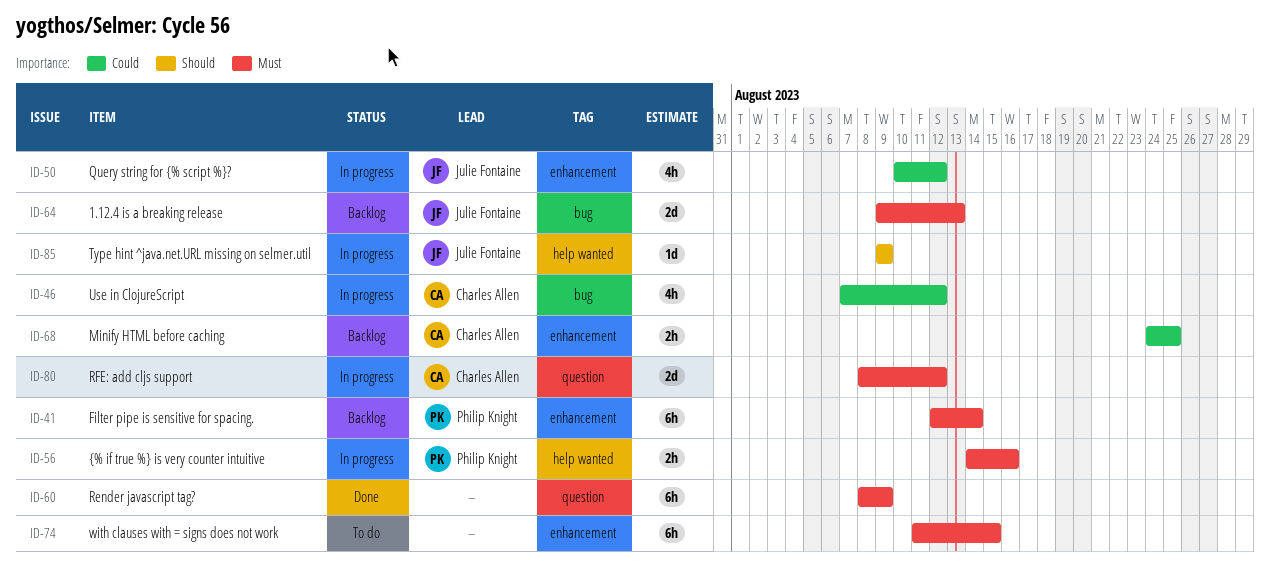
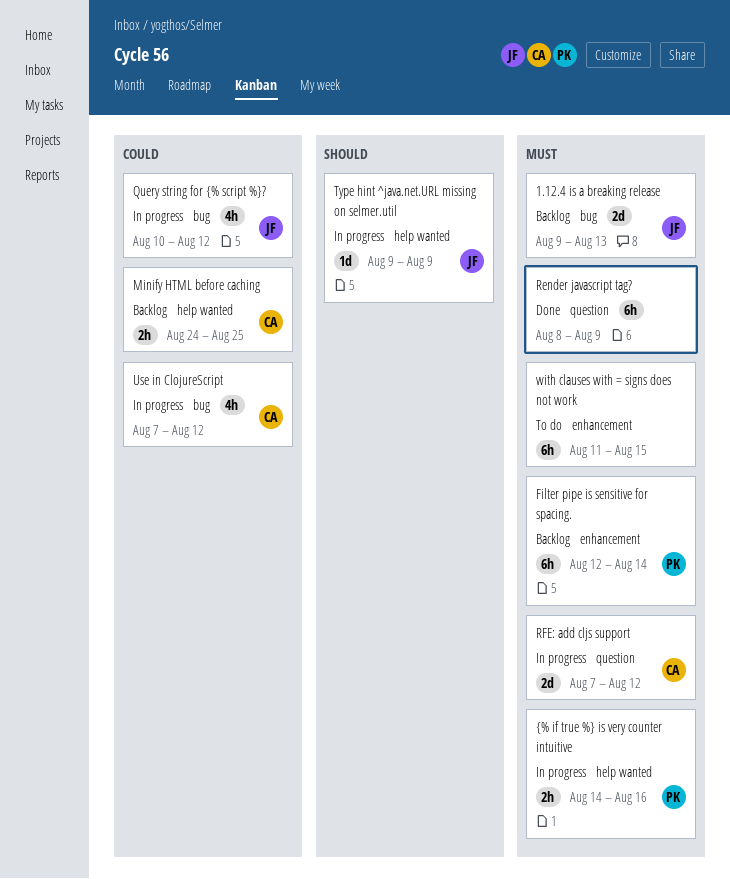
Minify HTML before caching, label: enhancement -> help wanted
Query string for {% script %}?, label: enhancement -> bug
RFE: add cljs support, start: Aug 8 -> Aug 7

